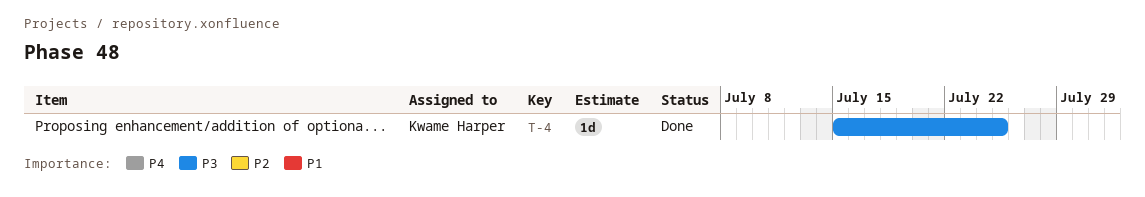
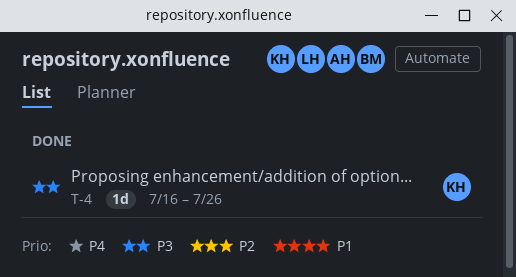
T-4, start: Jul 15 -> Jul 16
T-4, due: Jul 25 -> Jul 26

